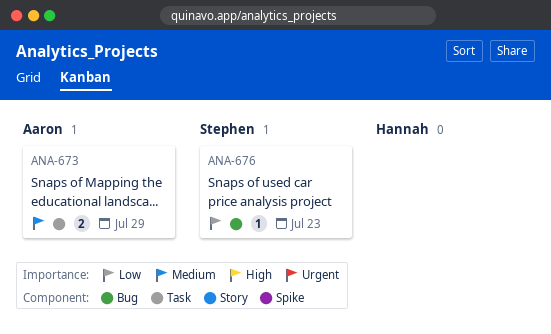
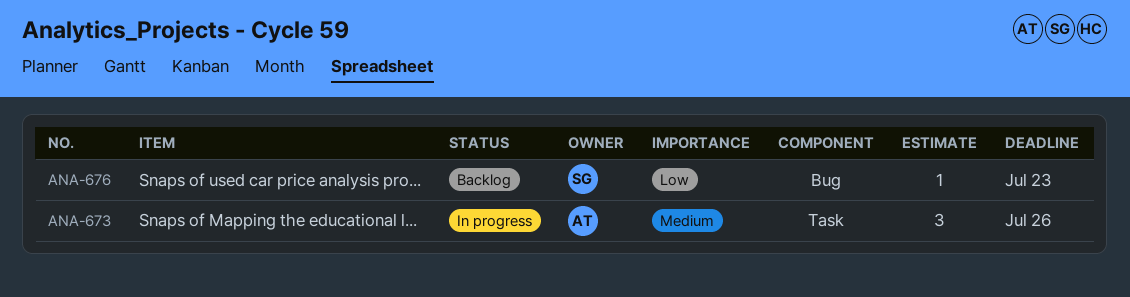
ANA-673, estimate: 2 -> 3
ANA-673, due: Jul 29 -> Jul 26

